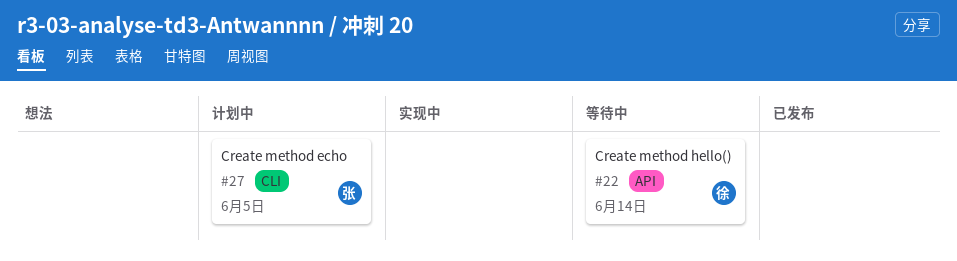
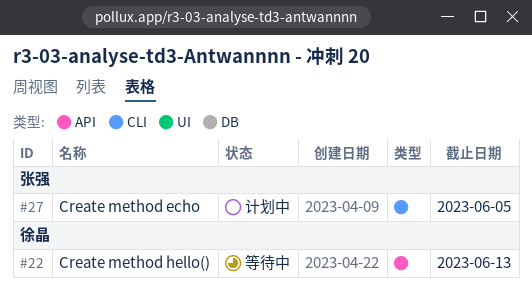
#22, due: Jun 14 -> Jun 13

